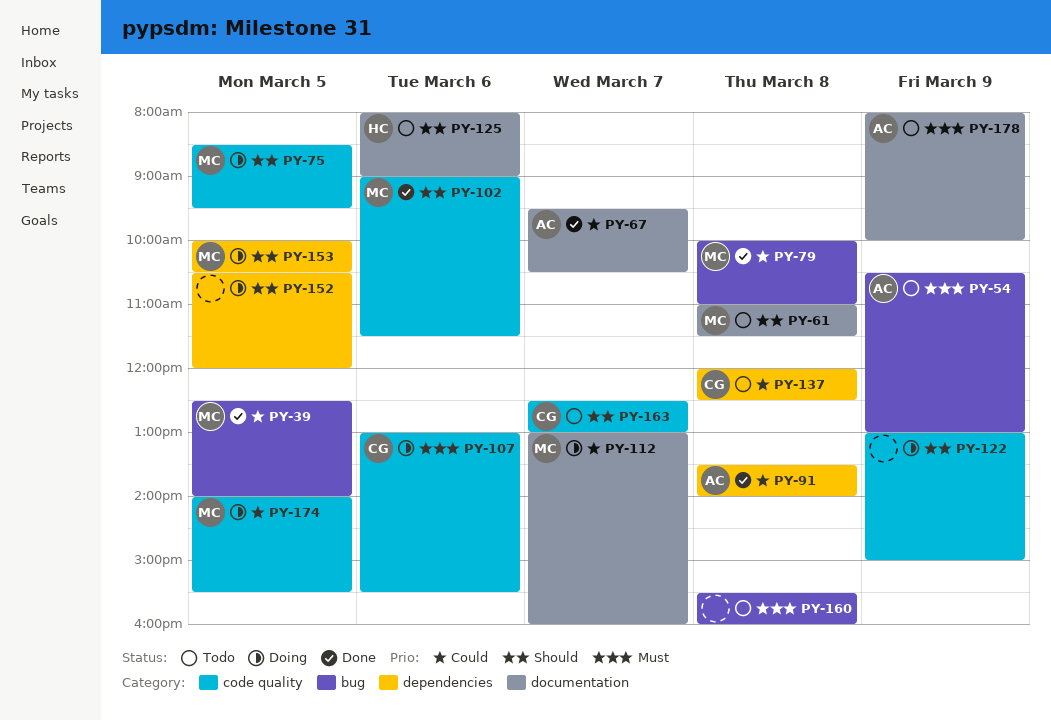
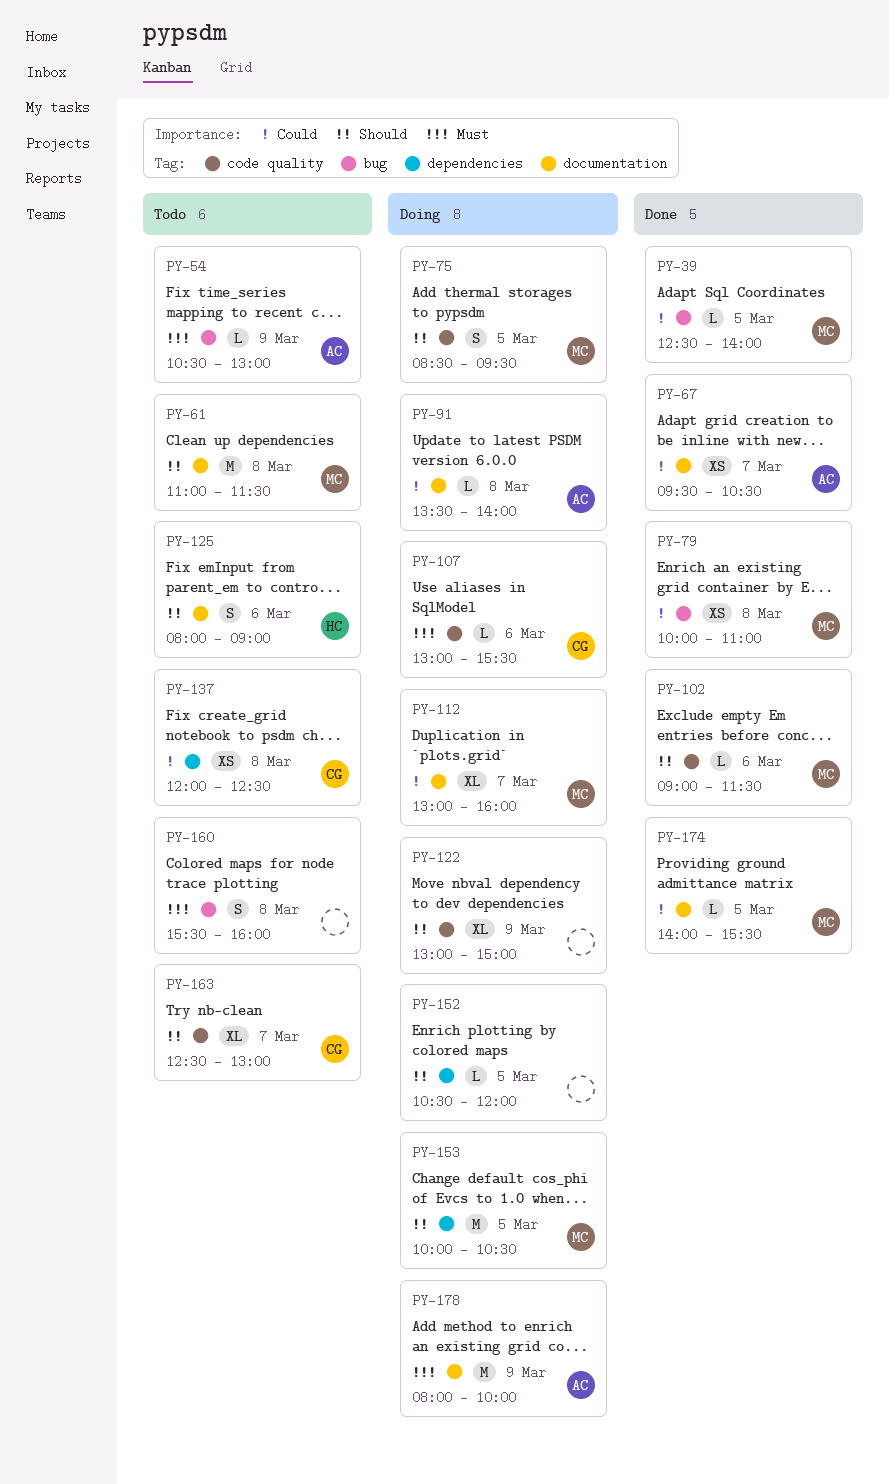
PY-91, status: Done -> Doing
PY-91, label: dependencies -> documentation
PY-174, status: Doing -> Done
PY-174, label: code quality -> documentation
PY-178, status: Todo -> Doing

